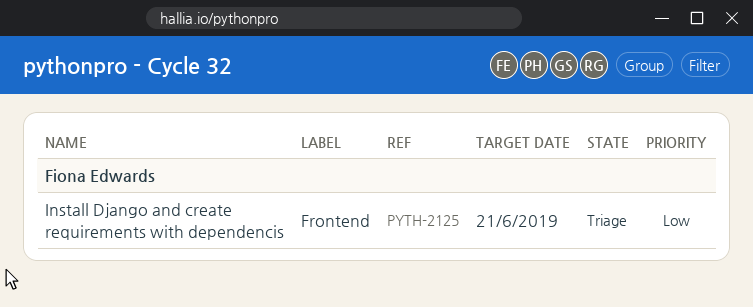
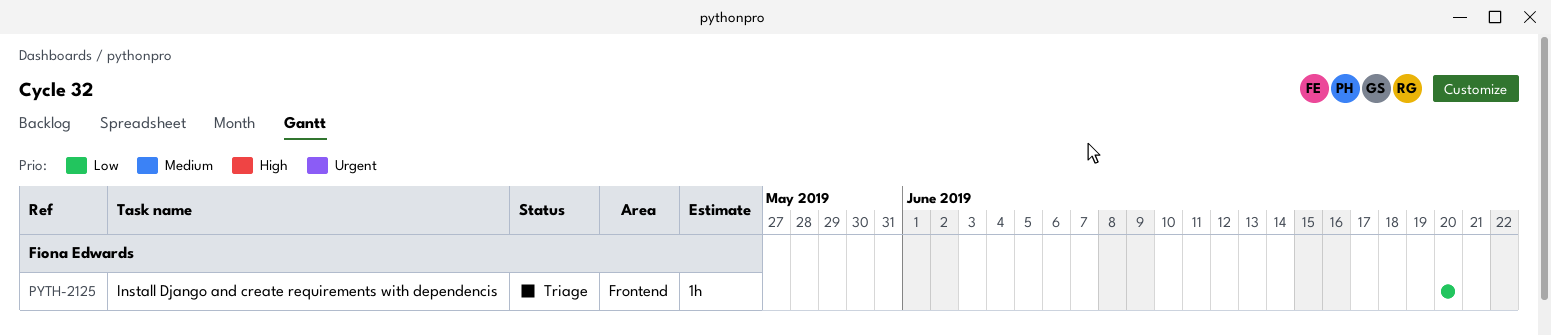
PYTH-2125, due: Jun 21 -> Jun 20

